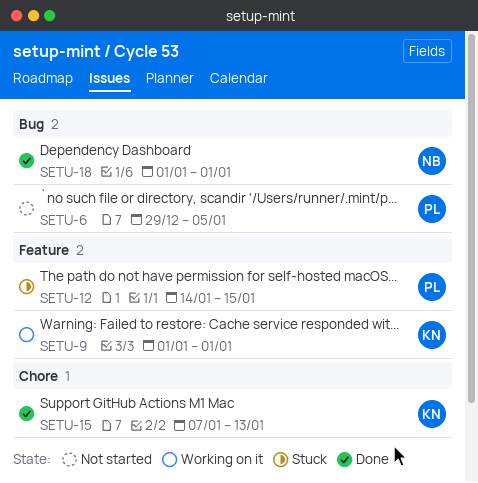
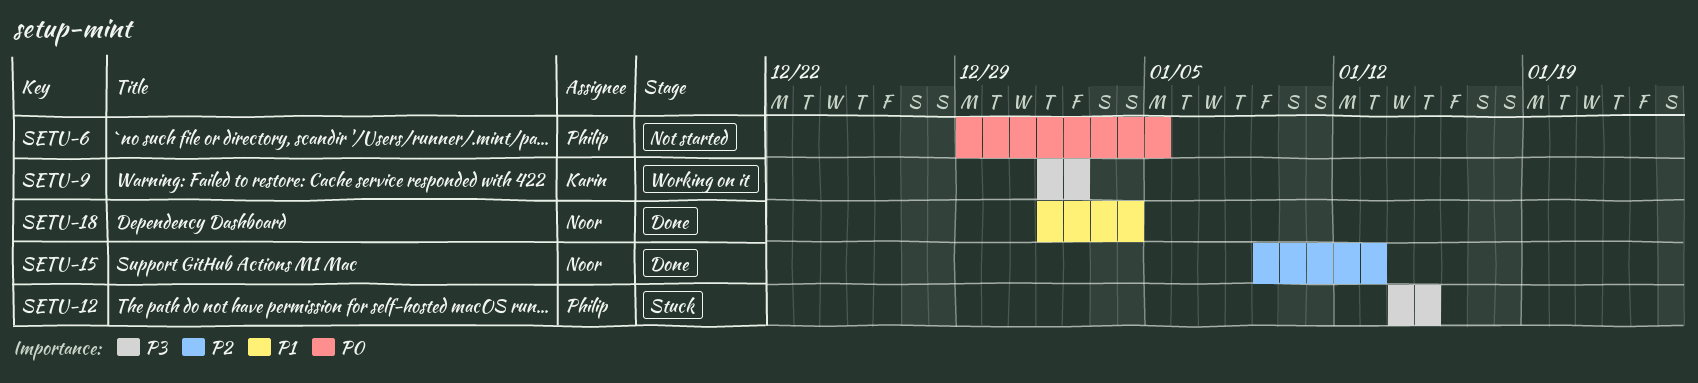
SETU-9, due: Jan 1 -> Jan 2
SETU-15, owner: Karin -> Noor
SETU-15, start: Jan 7 -> Jan 9
SETU-18, due: Jan 1 -> Jan 4

